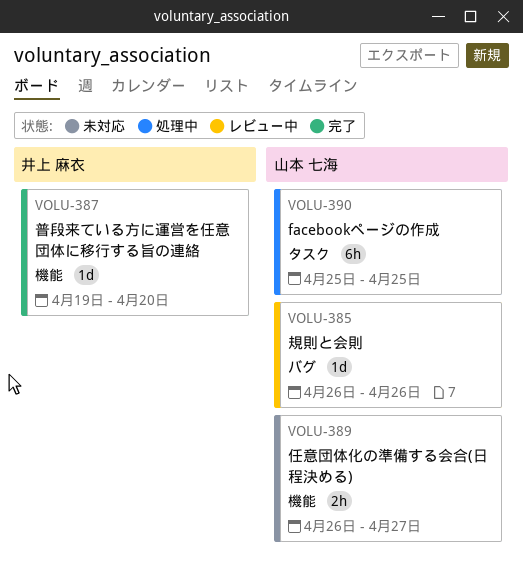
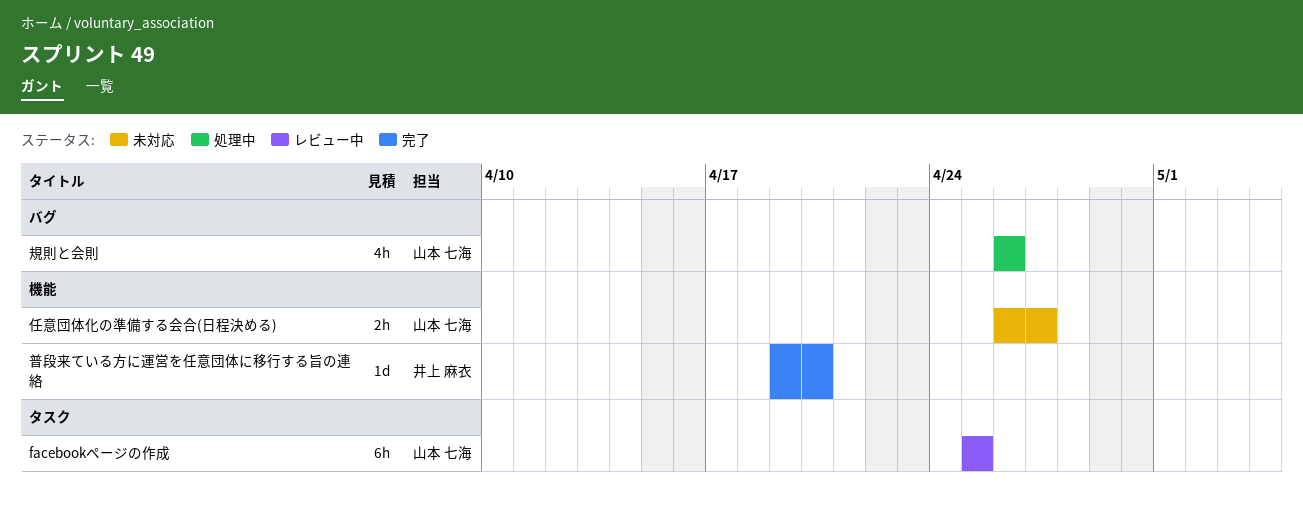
facebookページの作成, status: 処理中 -> レビュー中
規則と会則, status: レビュー中 -> 処理中
規則と会則, estimate: 1d -> 4h

